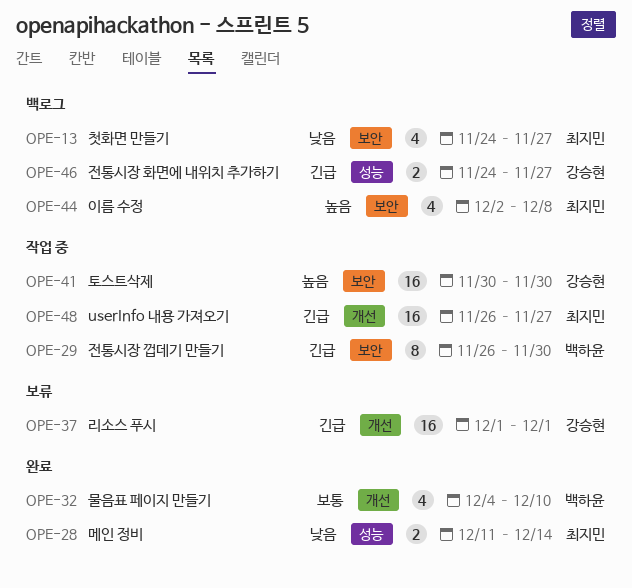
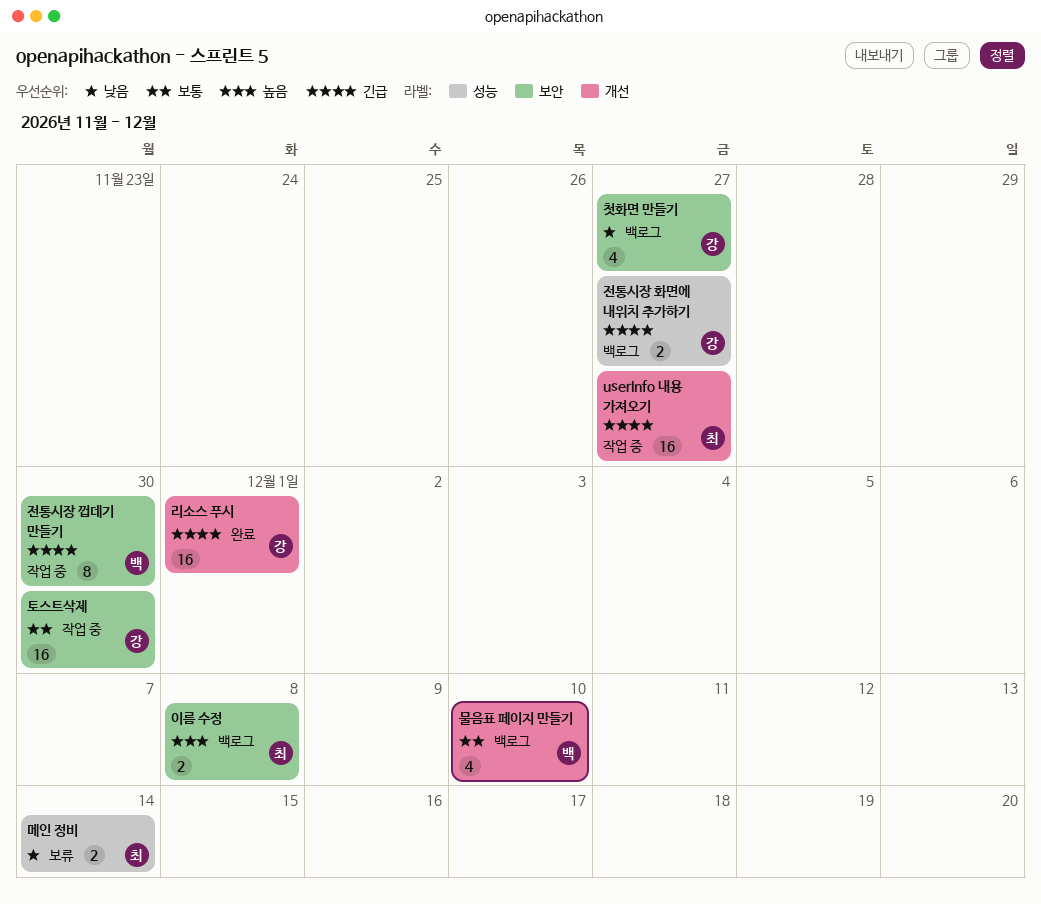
리소스 푸시, status: 보류 -> 완료
메인 정비, status: 완료 -> 보류
물음표 페이지 만들기, status: 완료 -> 백로그
이름 수정, estimate: 4 -> 2
첫화면 만들기, owner: 최지민 -> 강승현
토스트삭제, priority: 높음 -> 보통

